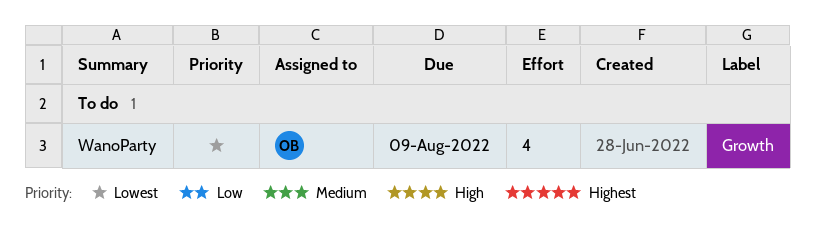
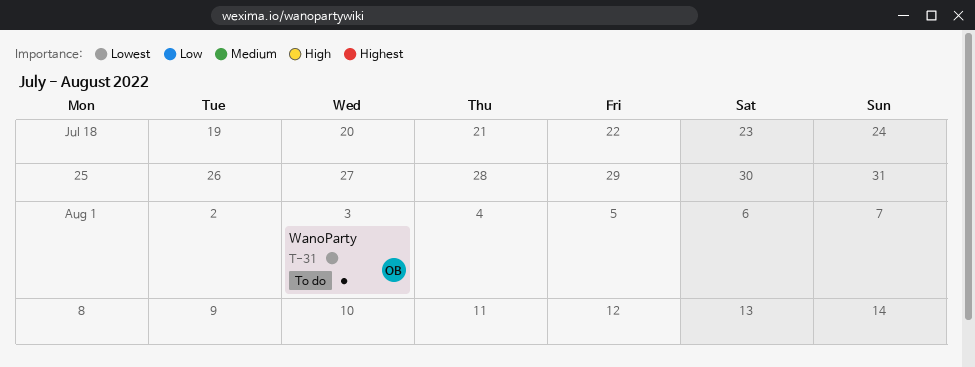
WanoParty, estimate: 4 -> 1
WanoParty, due: Aug 9 -> Aug 3

